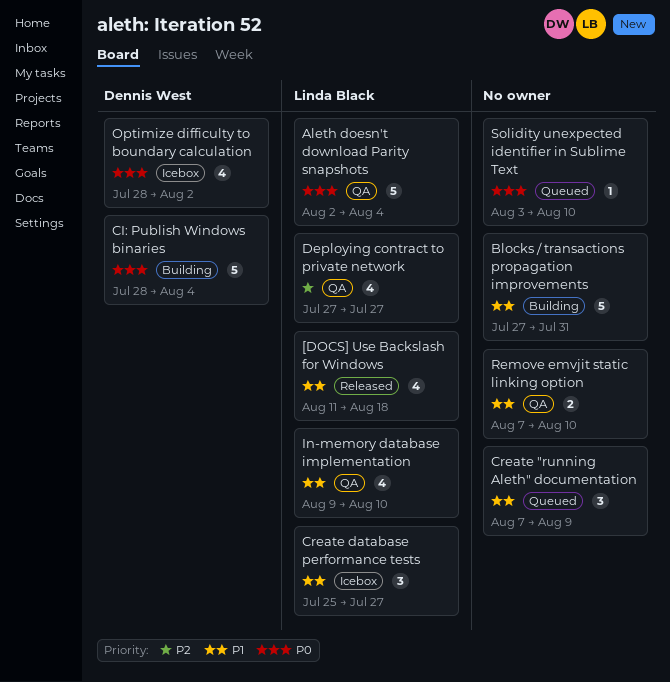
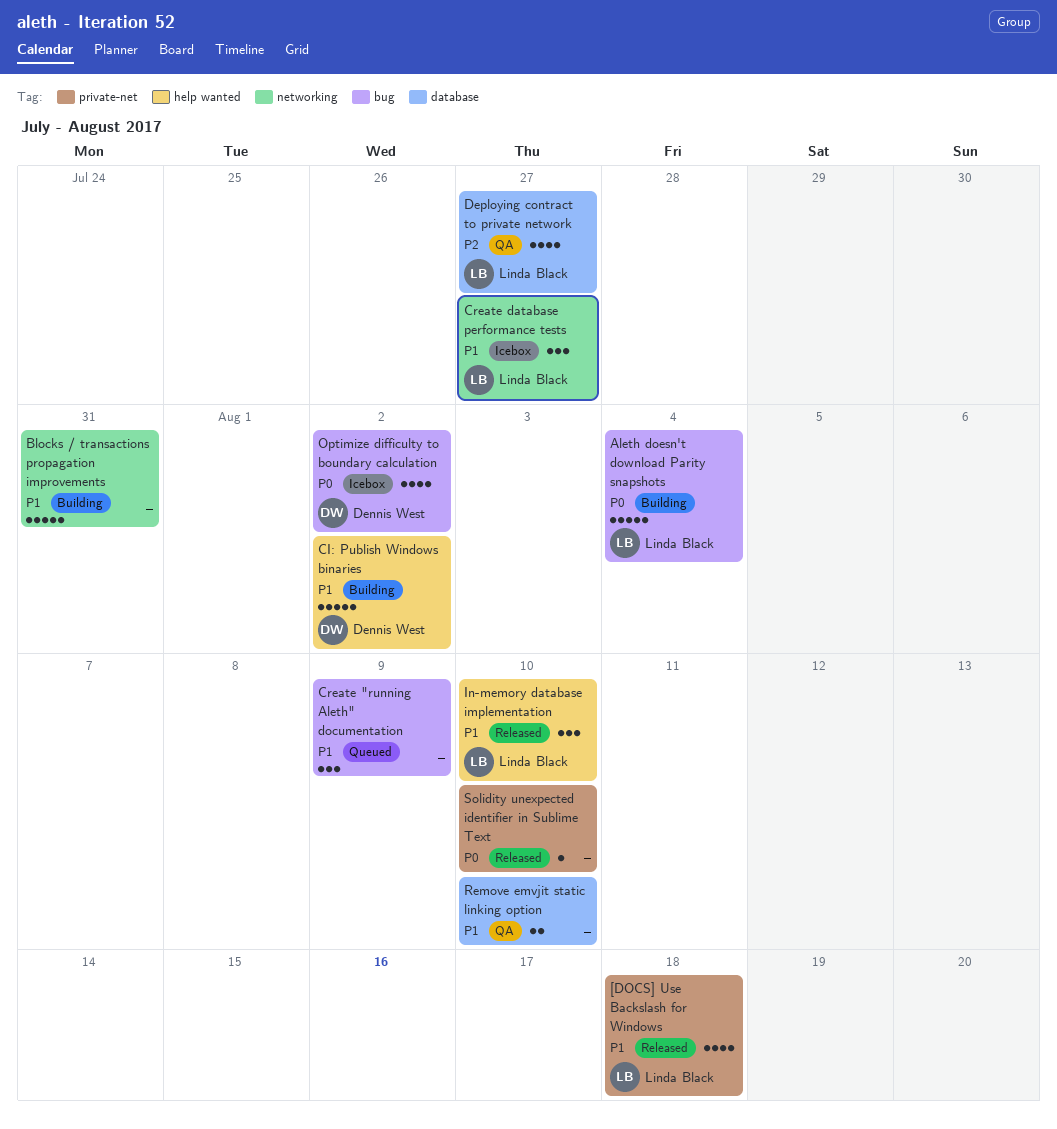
Aleth doesn't download Parity snapshots, status: QA -> Building
CI: Publish Windows binaries, priority: P0 -> P1
CI: Publish Windows binaries, due: Aug 4 -> Aug 2
In-memory database implementation, status: QA -> Released
In-memory database implementation, estimate: 4 -> 3
Solidity unexpected identifier in Sublime Text, status: Queued -> Released

